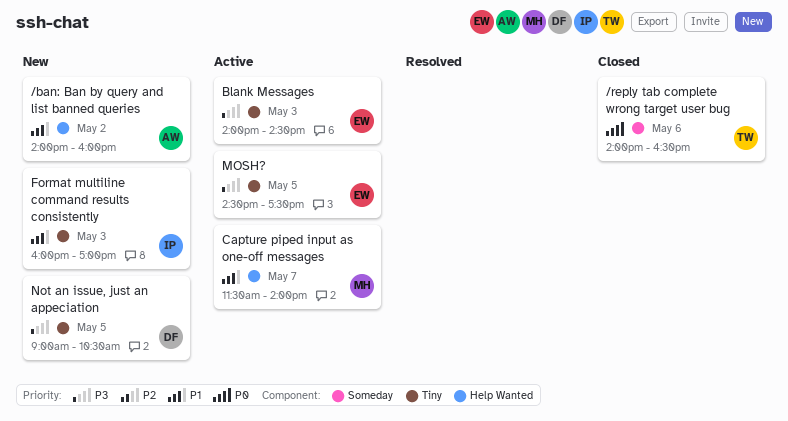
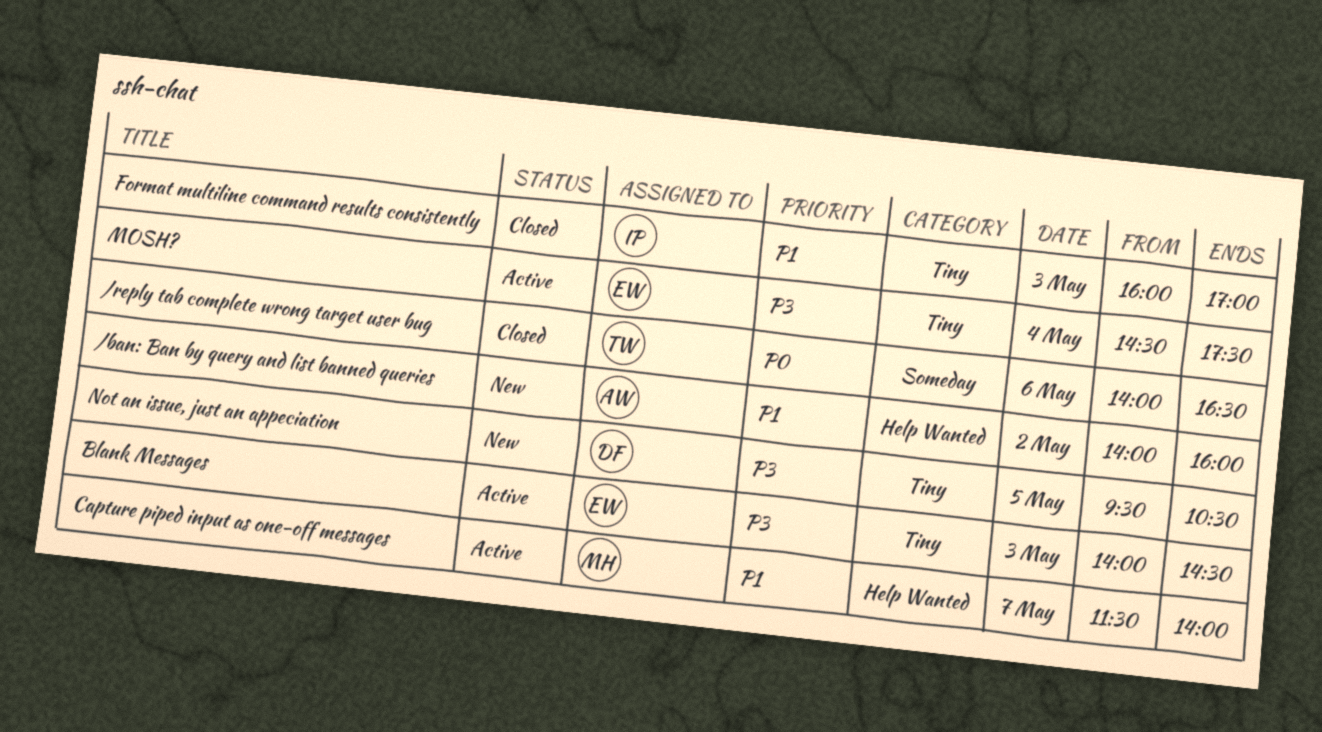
Format multiline command results consistently, status: New -> Closed
MOSH?, day: May 5 -> May 4
Not an issue, just an appeciation, begins: 09:00 -> 09:30

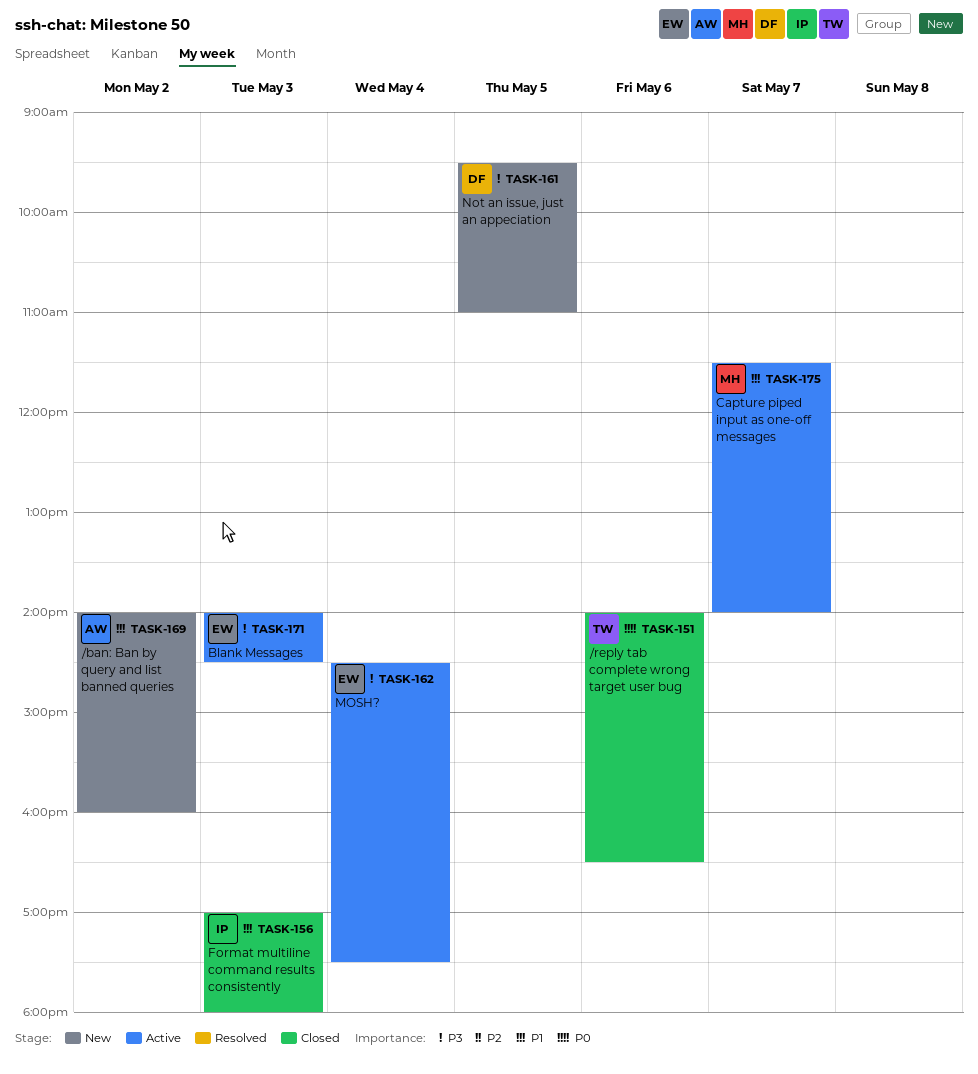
Format multiline command results consistently, begins: 16:00 -> 17:00
Format multiline command results consistently, ends: 17:00 -> 18:00
Not an issue, just an appeciation, ends: 10:30 -> 11:00

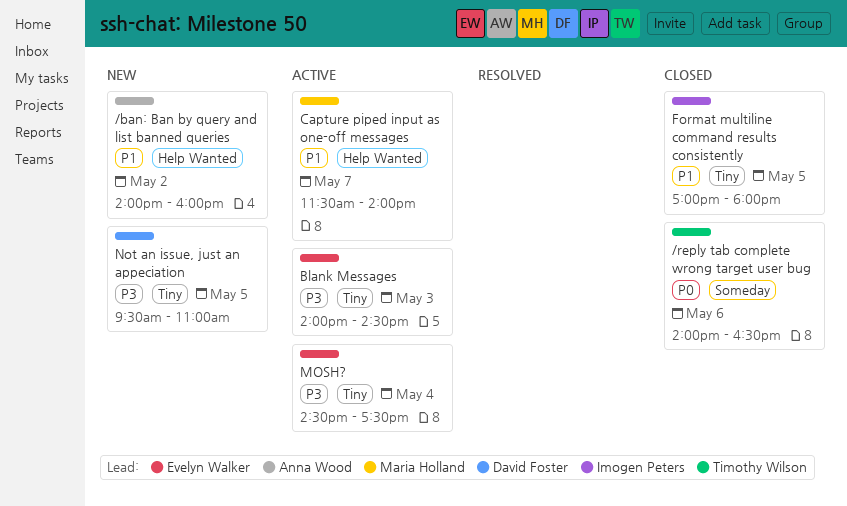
Format multiline command results consistently, day: May 3 -> May 5

